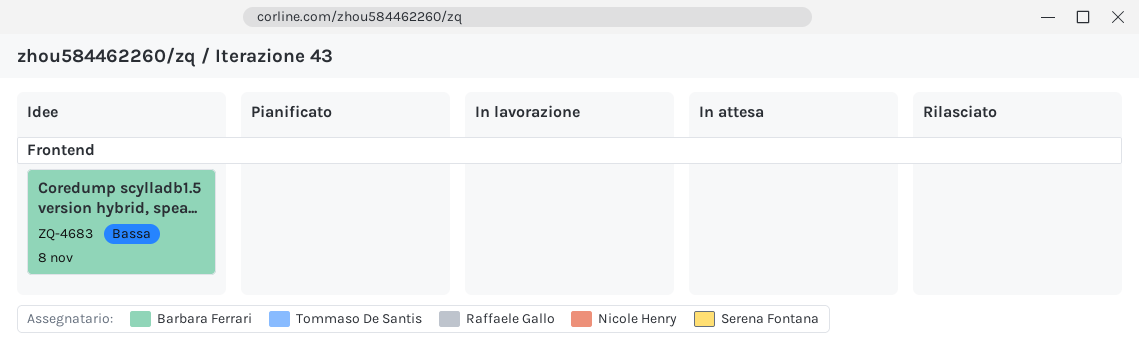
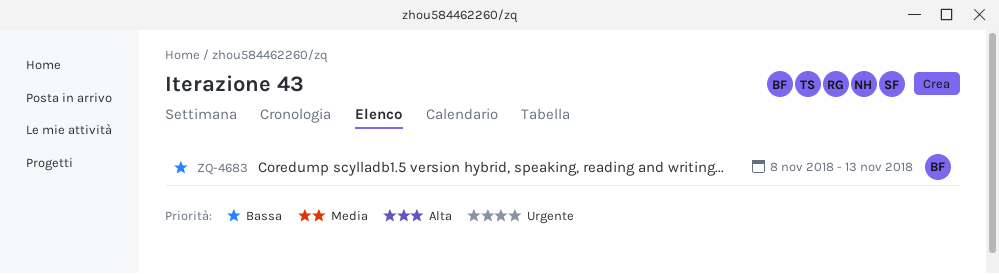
ZQ-4683, due: Nov 8 -> Nov 13

